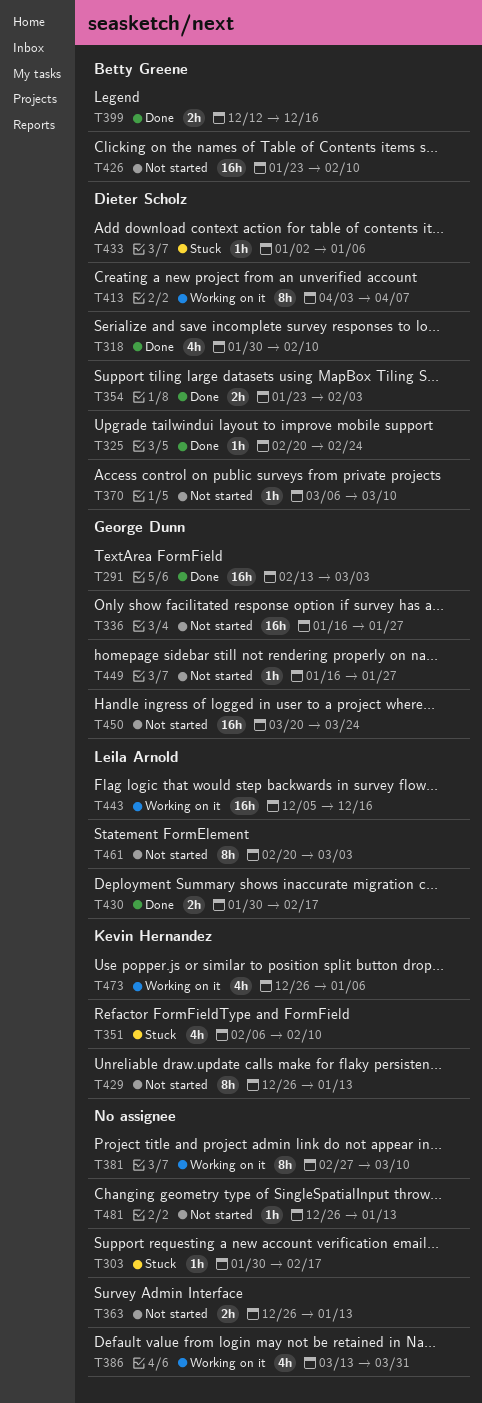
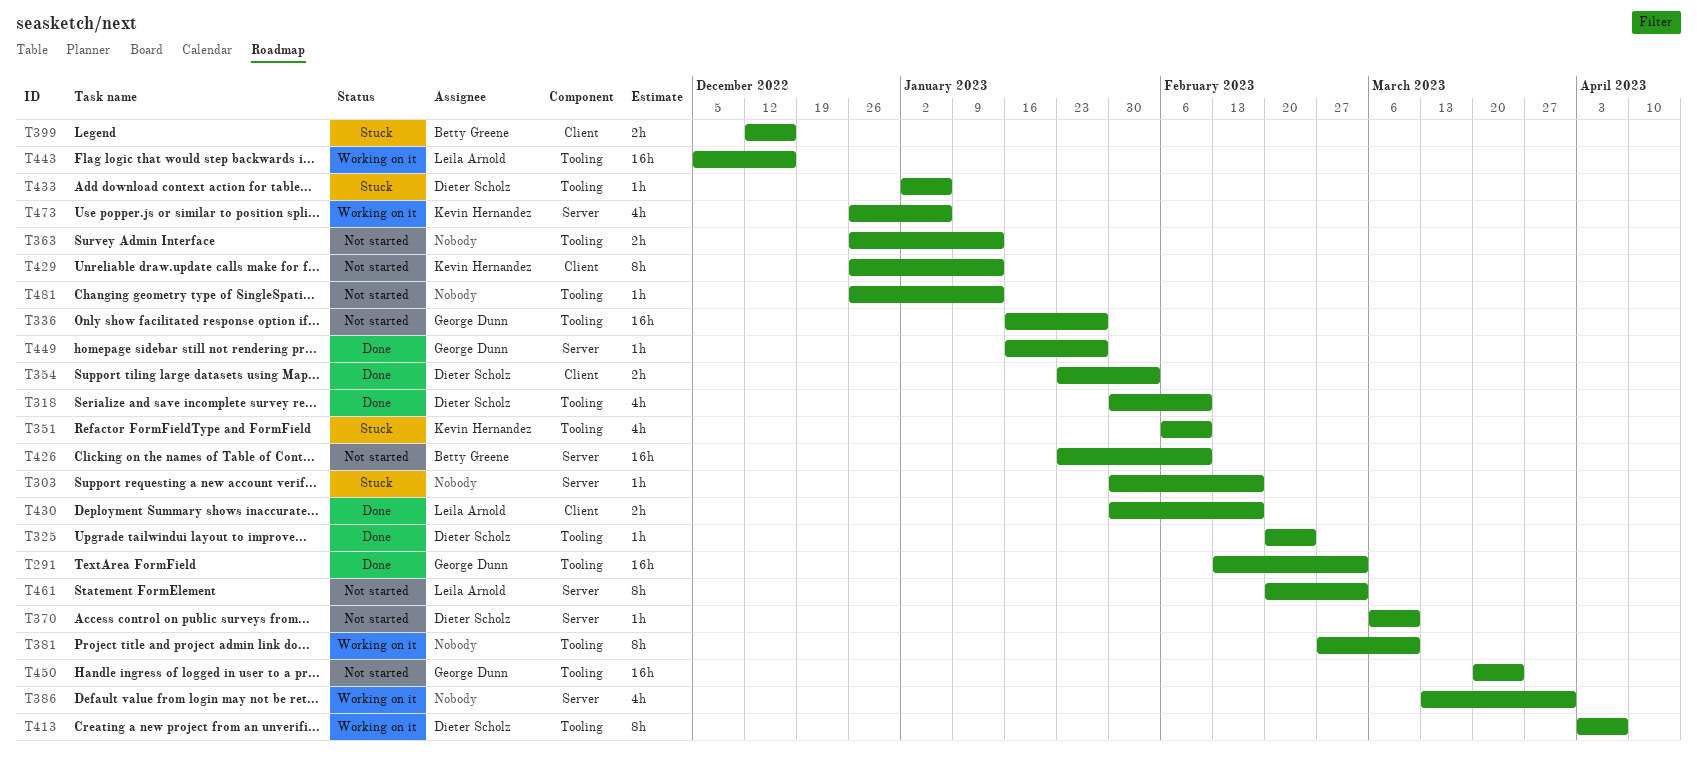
T399, status: Done -> Stuck
T449, status: Not started -> Done

